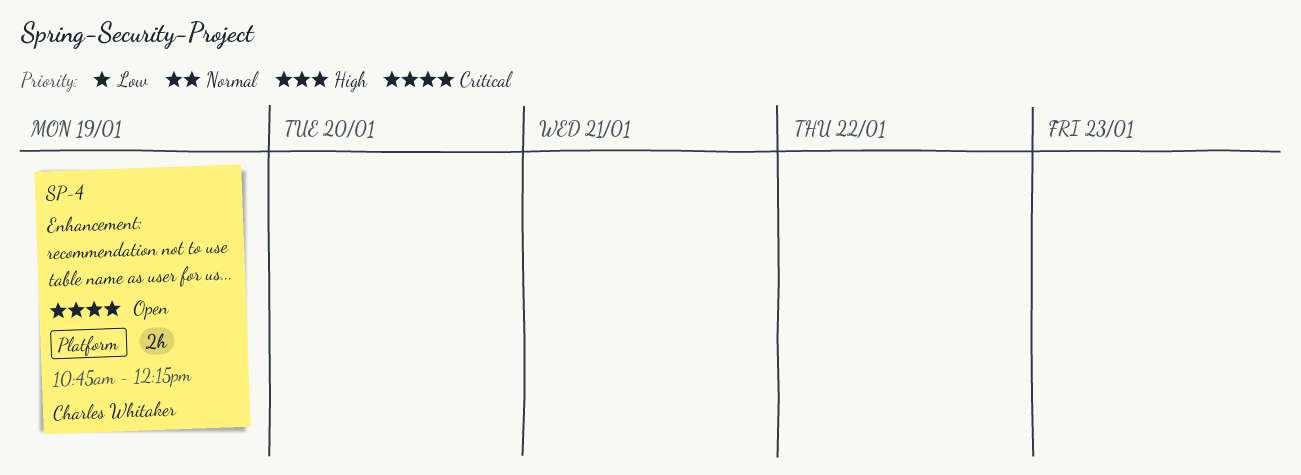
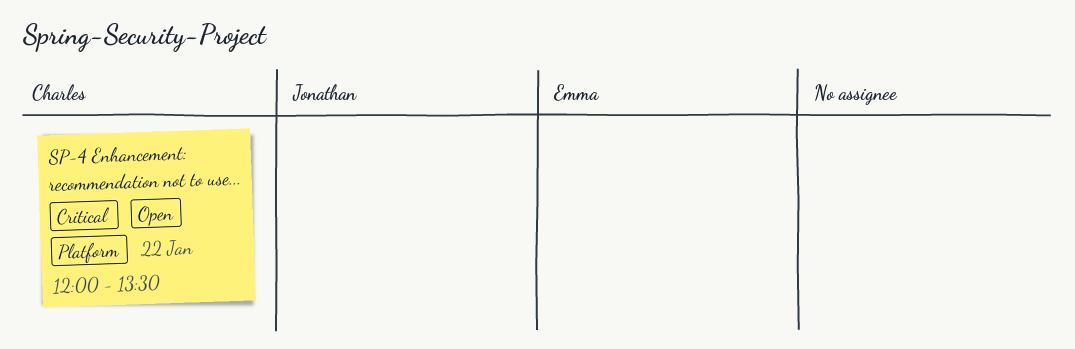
SP-4, day: Jan 19 -> Jan 22
SP-4, begins: 10:45 -> 12:00
SP-4, ends: 12:15 -> 13:30

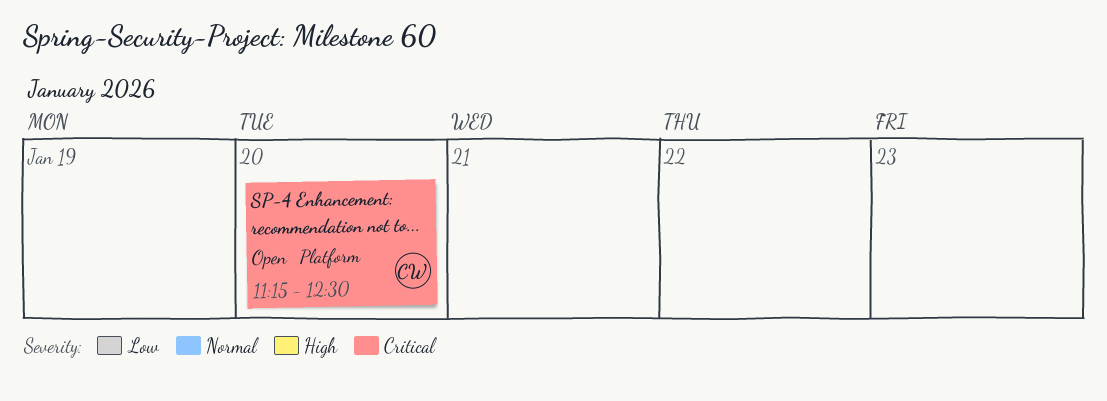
SP-4, day: Jan 22 -> Jan 20
SP-4, begins: 12:00 -> 11:15
SP-4, ends: 13:30 -> 12:30

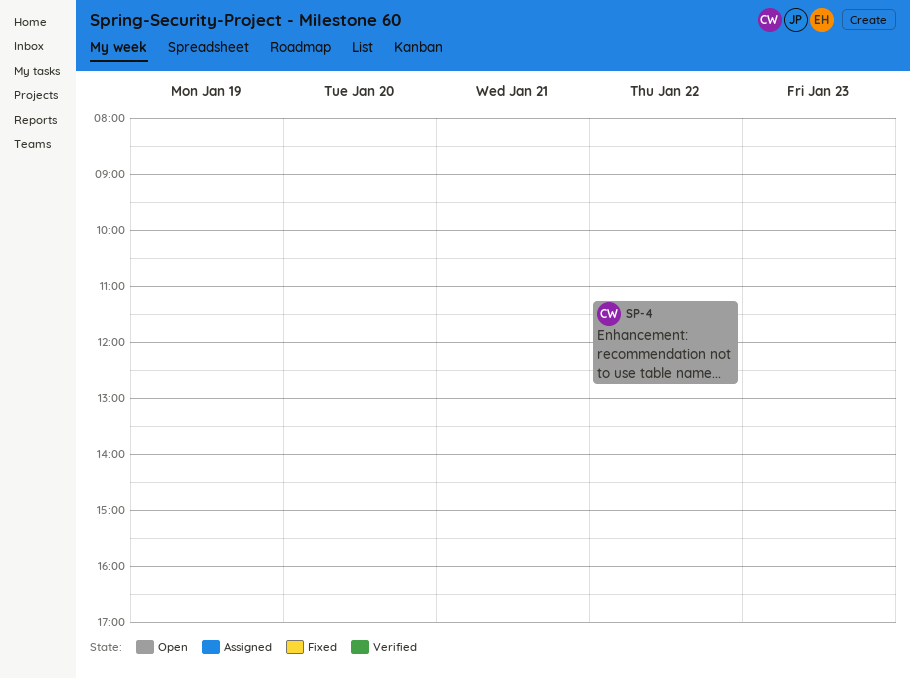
SP-4, day: Jan 20 -> Jan 22
SP-4, ends: 12:30 -> 12:45

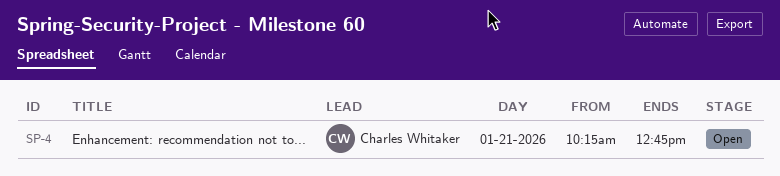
SP-4, day: Jan 22 -> Jan 21
SP-4, begins: 11:15 -> 10:15

